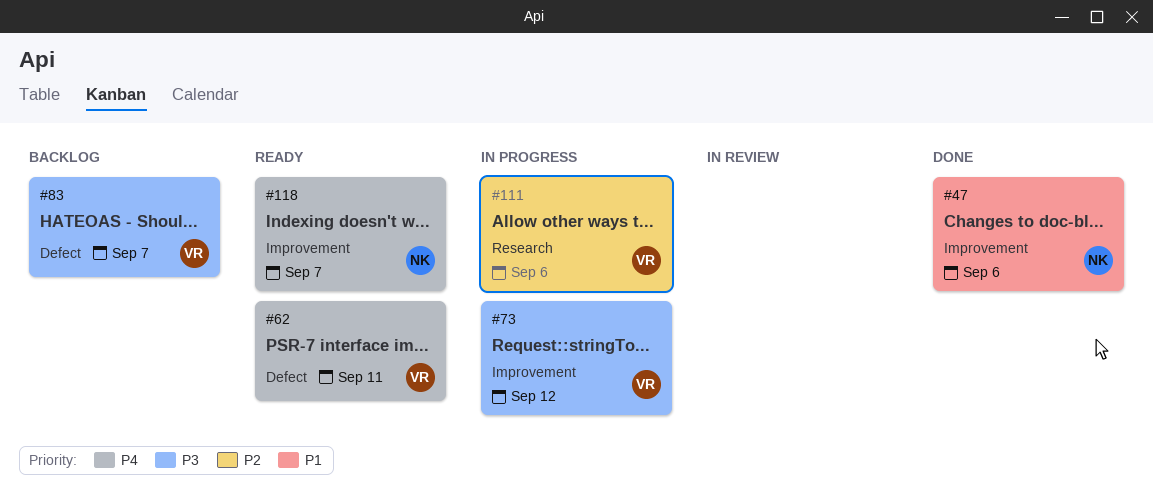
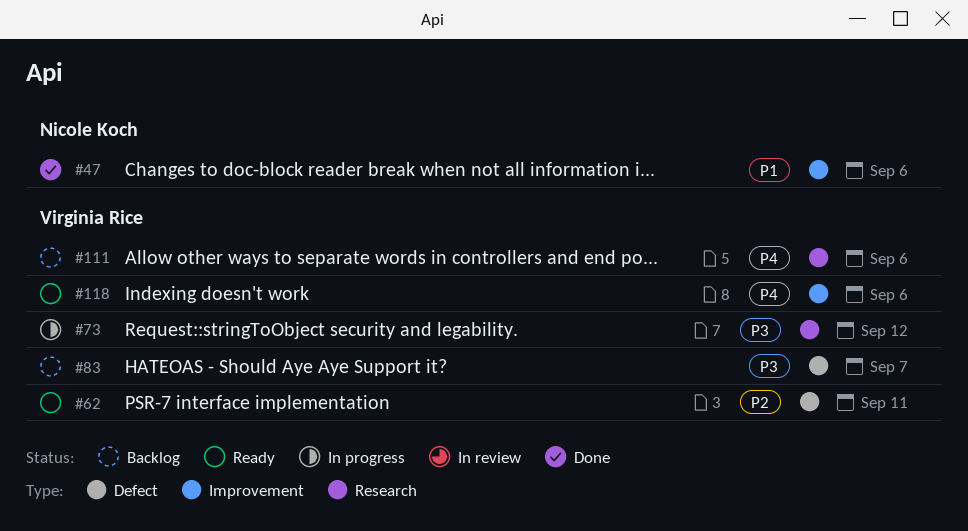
#62, priority: P4 -> P2
#73, label: Improvement -> Research
#111, status: In progress -> Backlog
#111, priority: P2 -> P4
#118, owner: Nicole Koch -> Virginia Rice
#118, due: Sep 7 -> Sep 6

